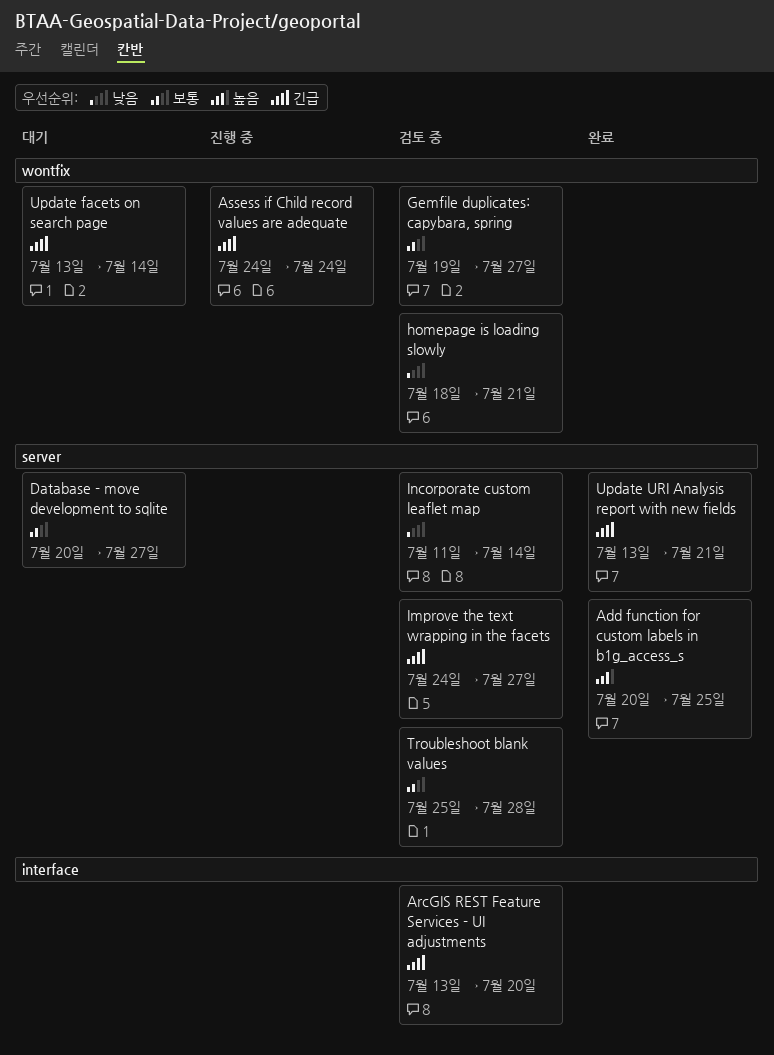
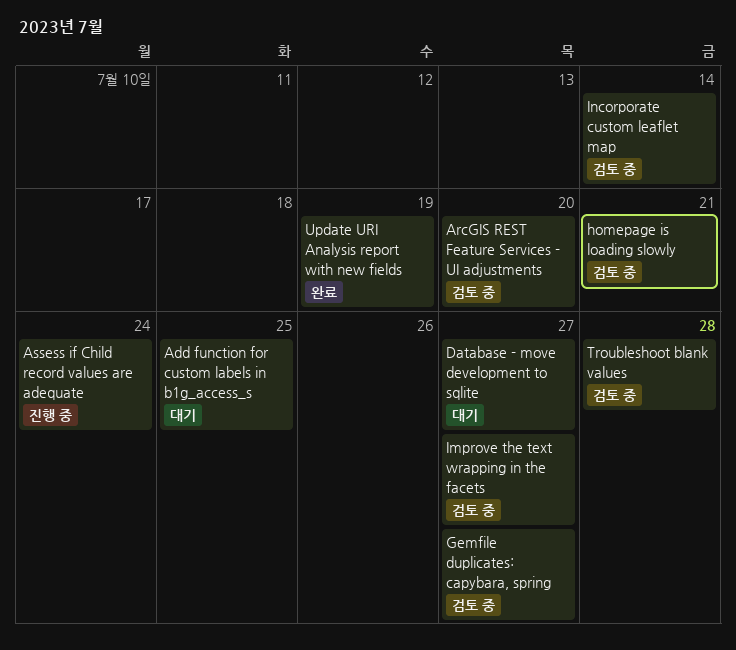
Add function for custom labels in b1g_access_s, status: 완료 -> 대기
Update facets on search page: present -> none
Update URI Analysis report with new fields, due: Jul 21 -> Jul 19

